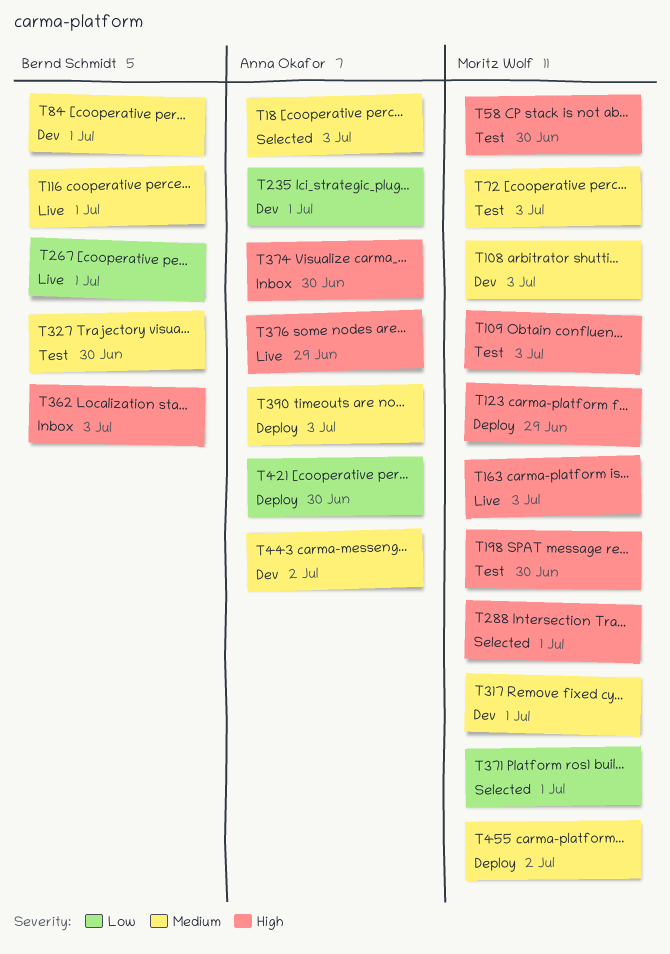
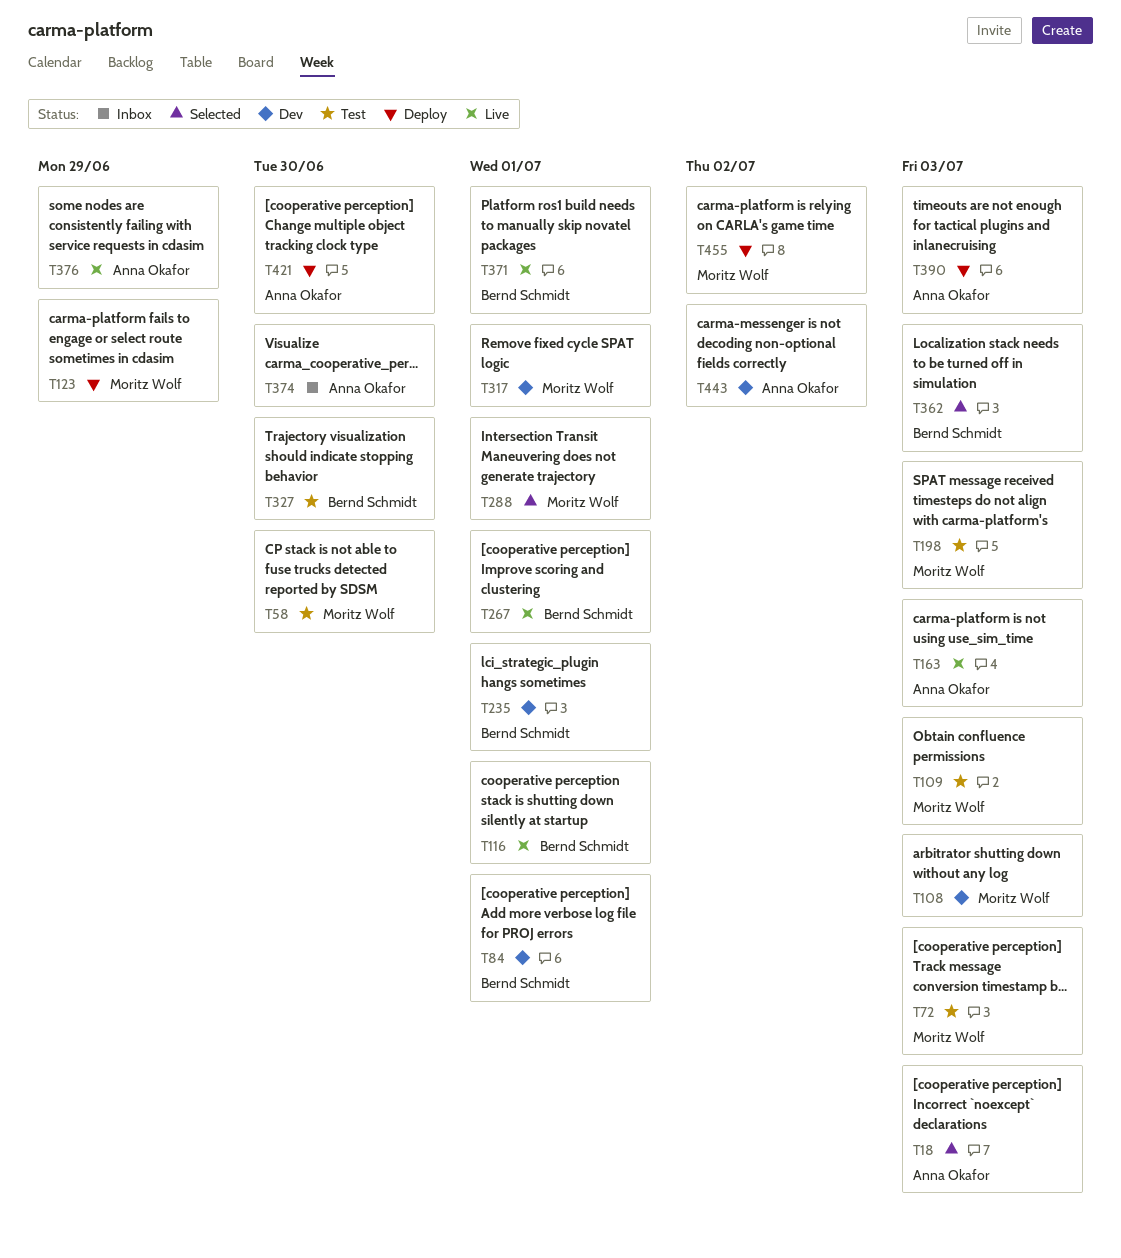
T163, owner: Moritz Wolf -> Anna Okafor
T198, due: Jun 30 -> Jul 3
T235, owner: Anna Okafor -> Bernd Schmidt
T362, status: Inbox -> Selected
T371, status: Selected -> Live
T371, owner: Moritz Wolf -> Bernd Schmidt

